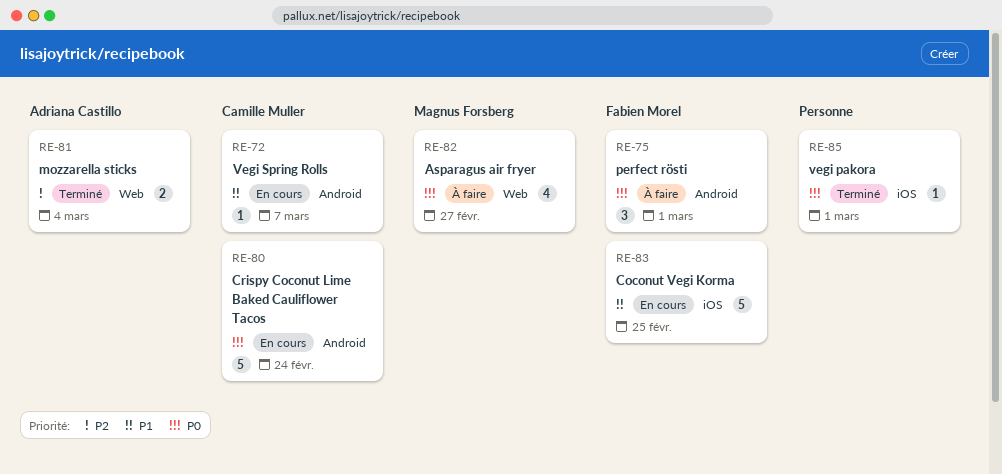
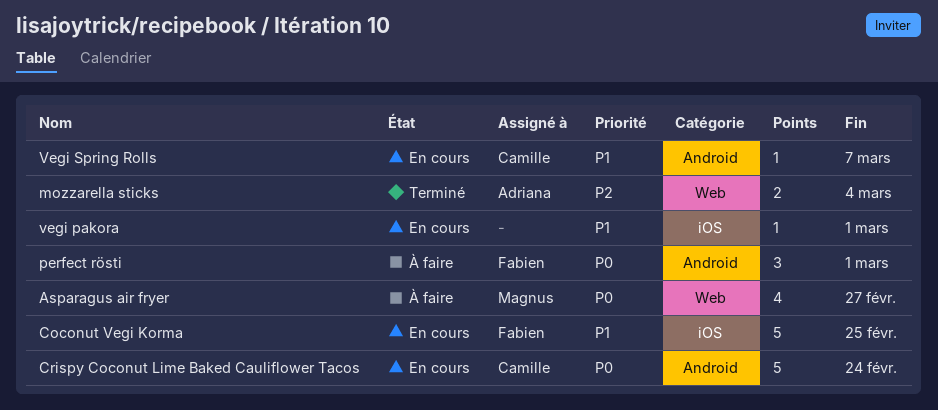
vegi pakora, status: Terminé -> En cours
vegi pakora, priority: P0 -> P1

